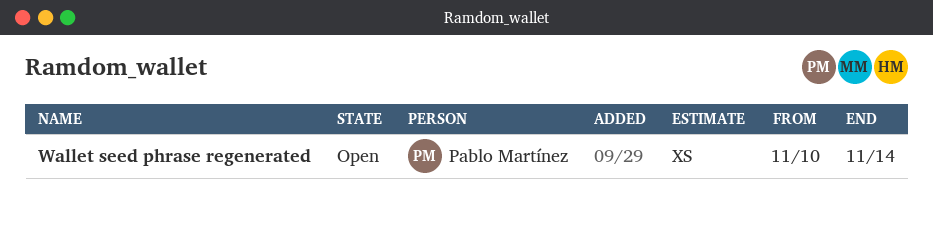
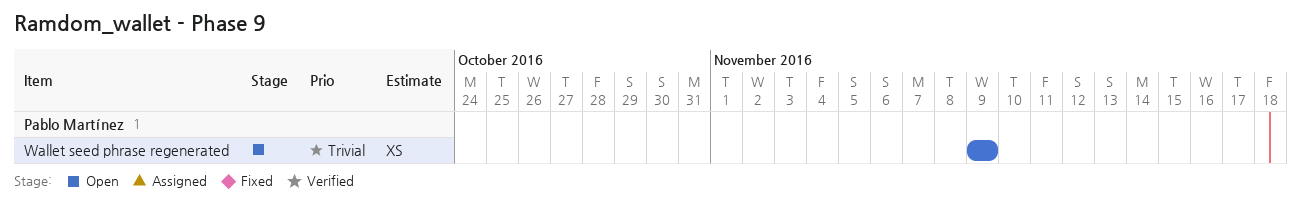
Wallet seed phrase regenerated, start: Nov 10 -> Nov 9
Wallet seed phrase regenerated, due: Nov 14 -> Nov 9

